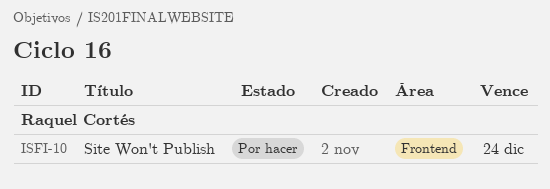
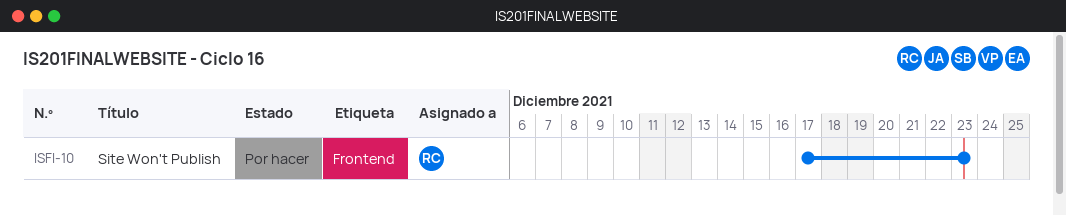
ISFI-10, due: Dec 24 -> Dec 23

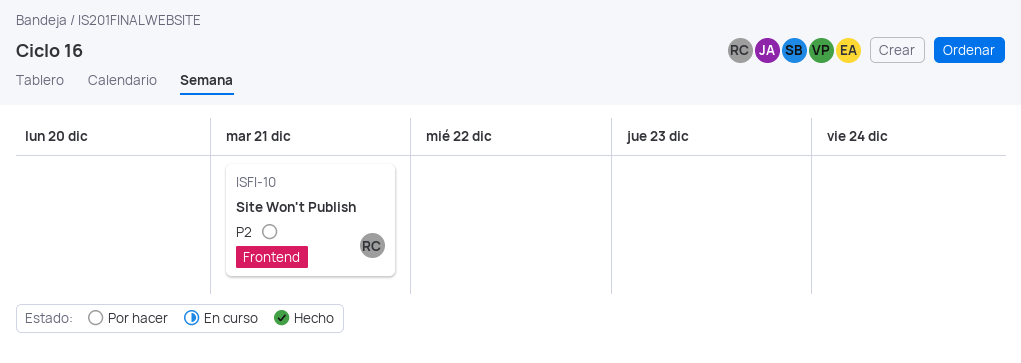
ISFI-10, due: Dec 23 -> Dec 21

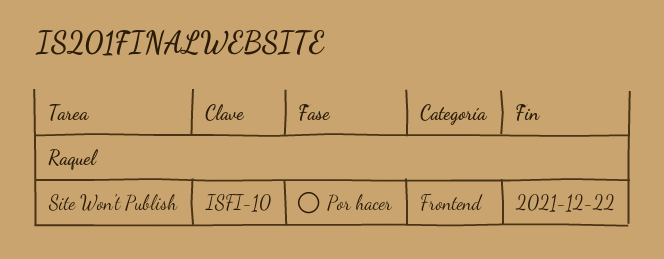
ISFI-10, due: Dec 21 -> Dec 22

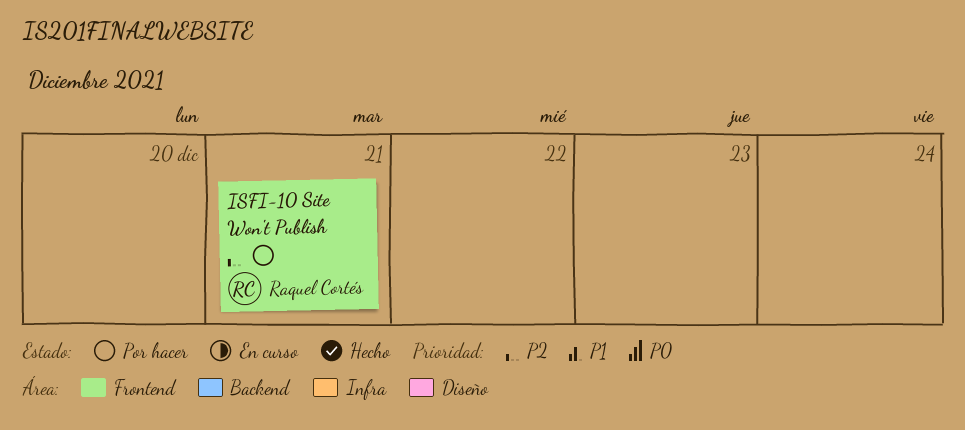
ISFI-10, due: Dec 22 -> Dec 21

